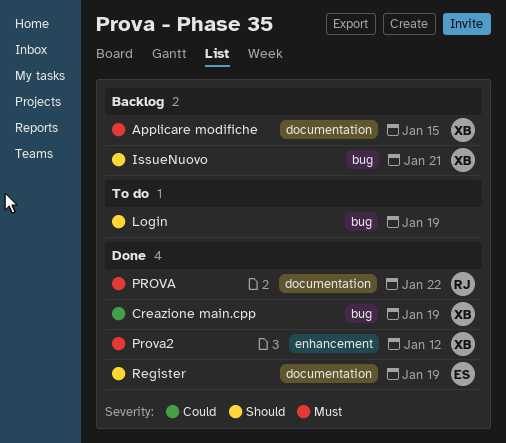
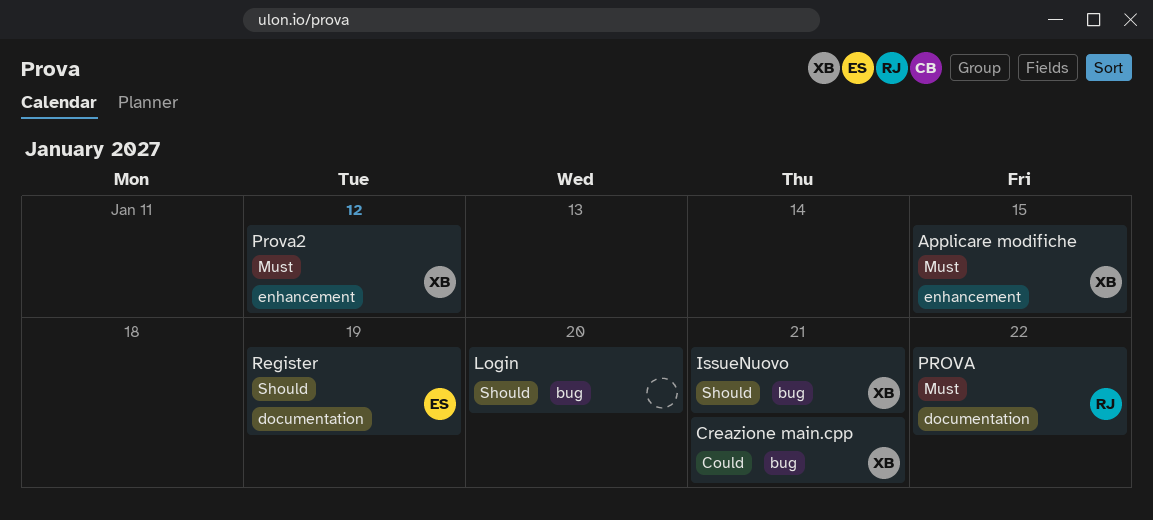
Applicare modifiche, label: documentation -> enhancement
Creazione main.cpp, due: Jan 19 -> Jan 21
Login, due: Jan 19 -> Jan 20

